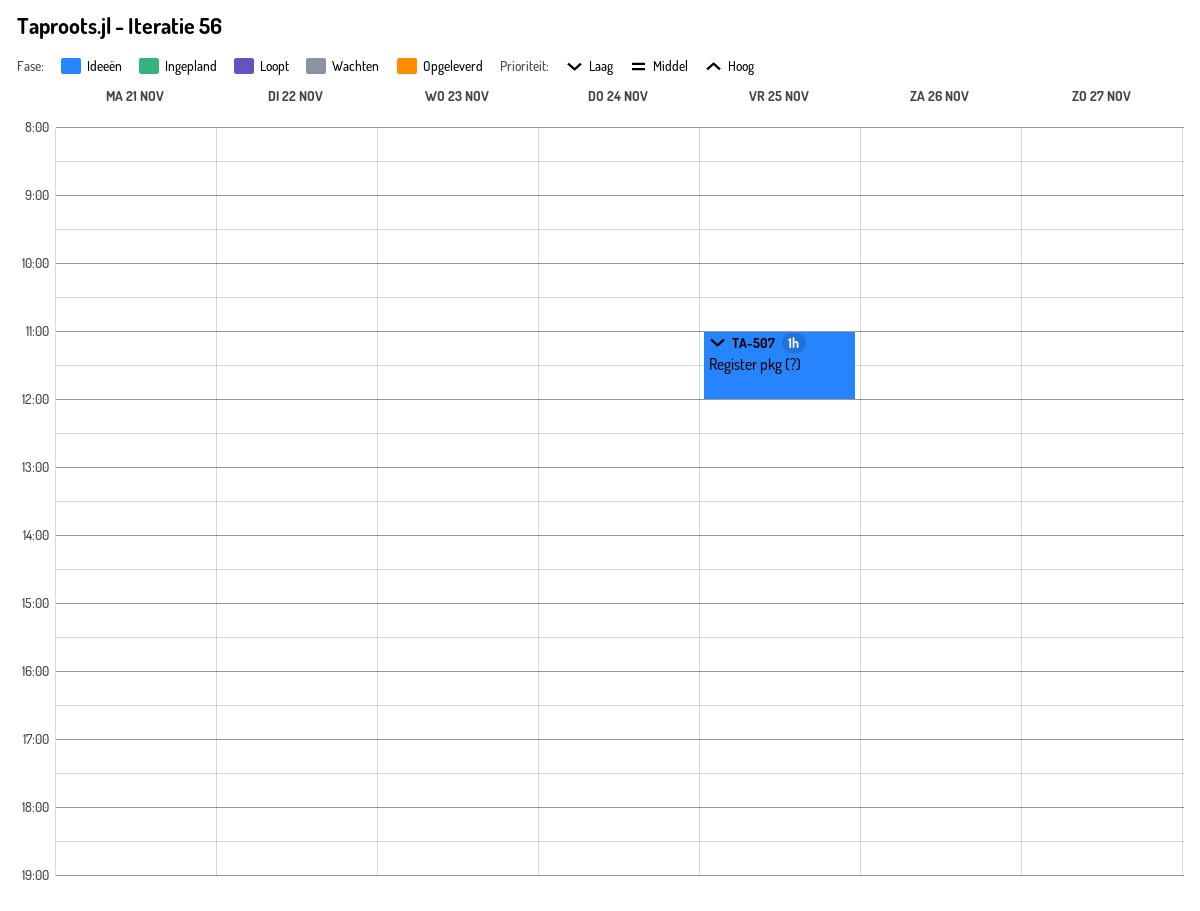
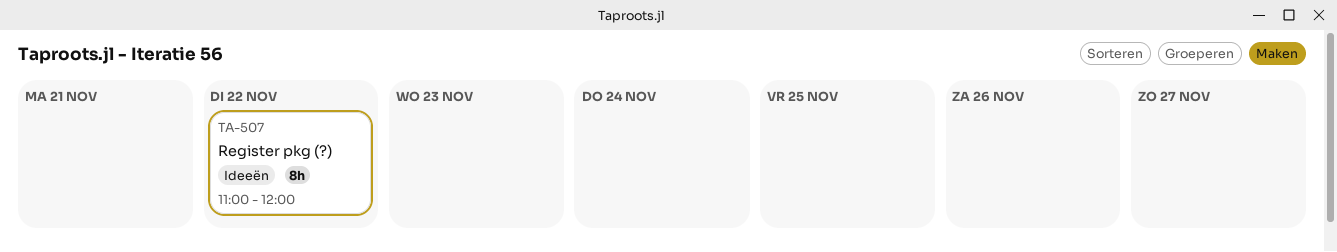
TA-507, estimate: 1h -> 8h
TA-507, day: Nov 25 -> Nov 22

